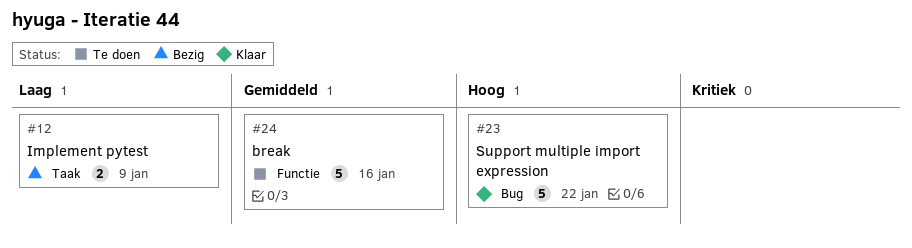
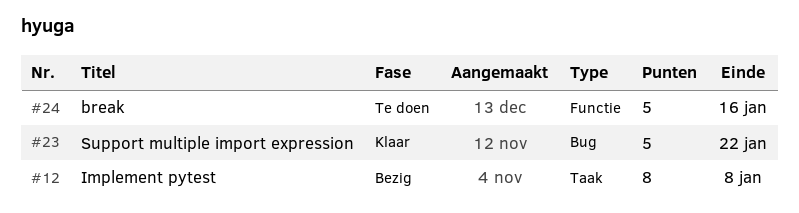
#12, estimate: 2 -> 8
#12, due: Jan 9 -> Jan 8

